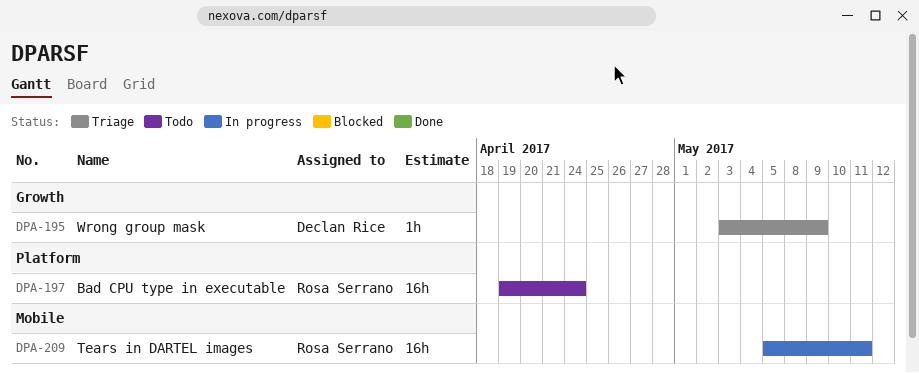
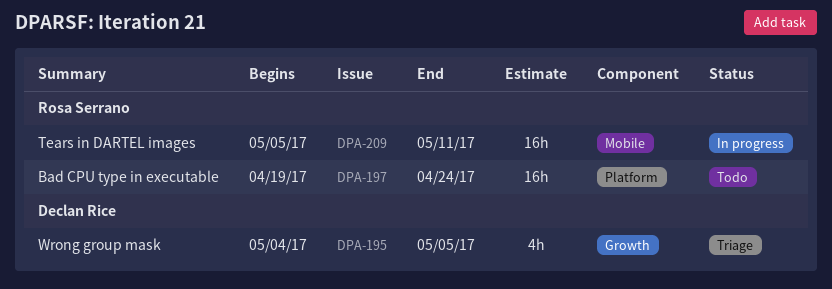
DPA-195, estimate: 1h -> 4h
DPA-195, start: May 3 -> May 4
DPA-195, due: May 9 -> May 5

